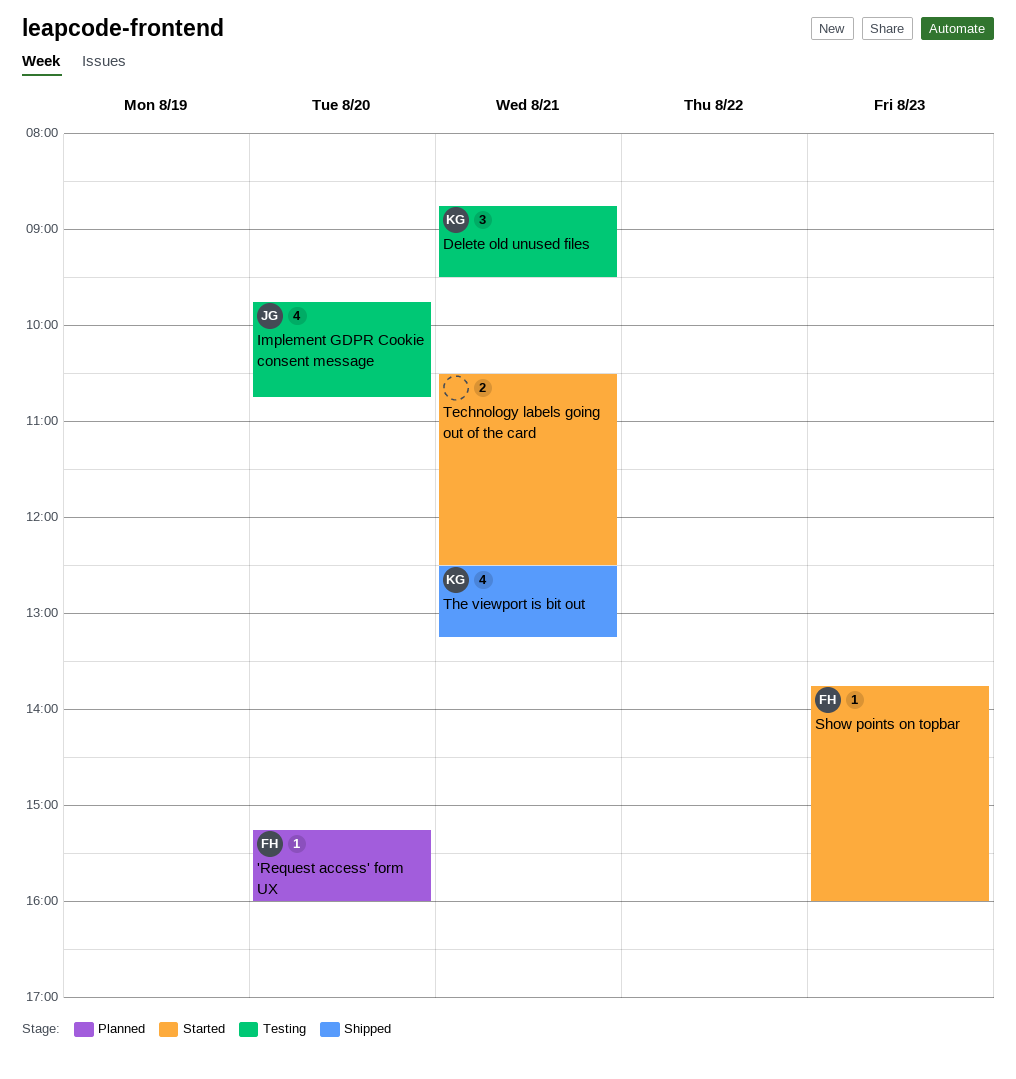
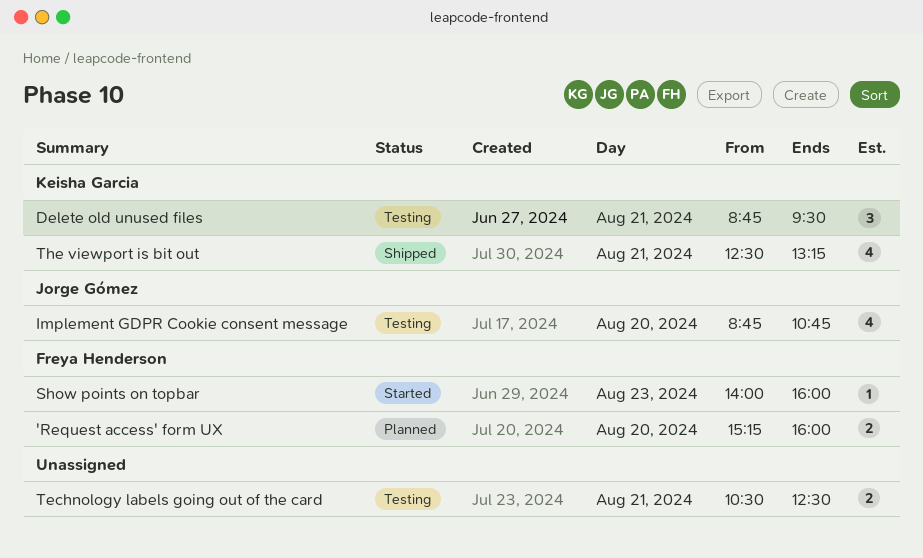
'Request access' form UX, estimate: 1 -> 2
Implement GDPR Cookie consent message, begins: 09:45 -> 08:45
Show points on topbar, begins: 13:45 -> 14:00
Technology labels going out of the card, status: Started -> Testing

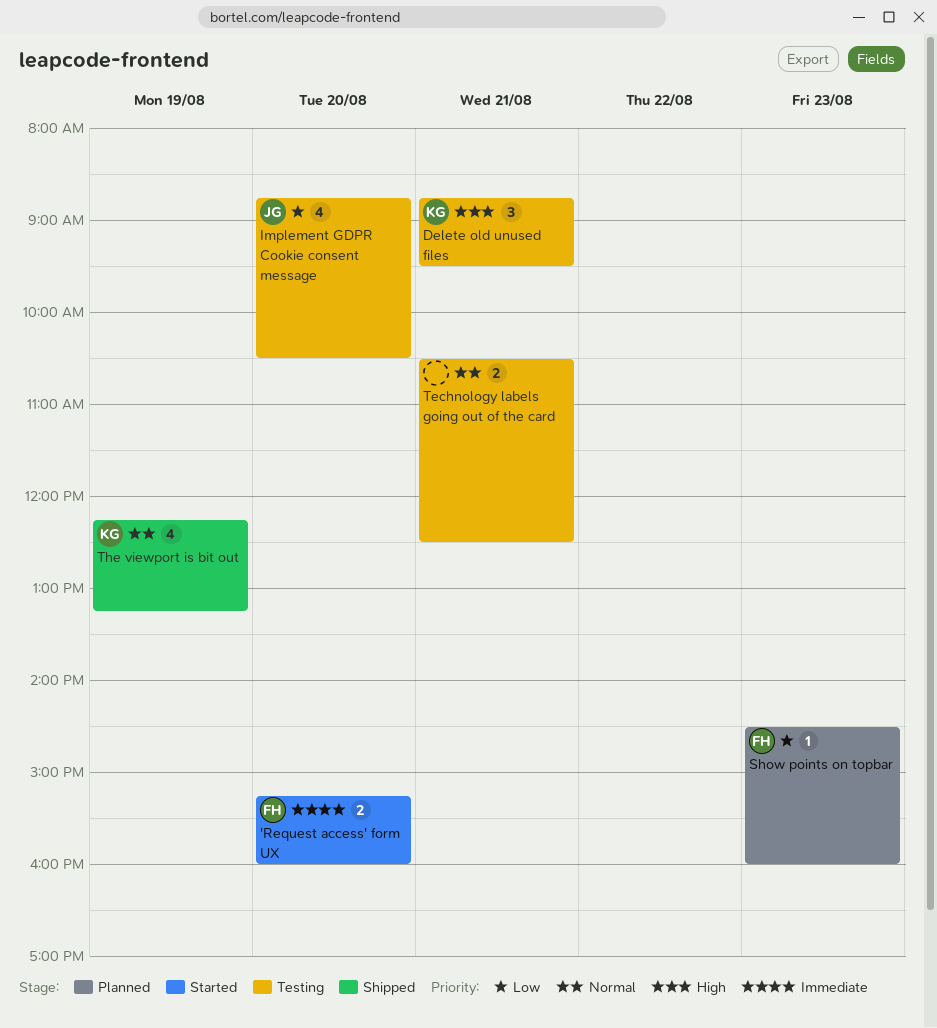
'Request access' form UX, status: Planned -> Started
Implement GDPR Cookie consent message, ends: 10:45 -> 10:30
Show points on topbar, status: Started -> Planned
Show points on topbar, begins: 14:00 -> 14:30
The viewport is bit out, day: Aug 21 -> Aug 19
The viewport is bit out, begins: 12:30 -> 12:15

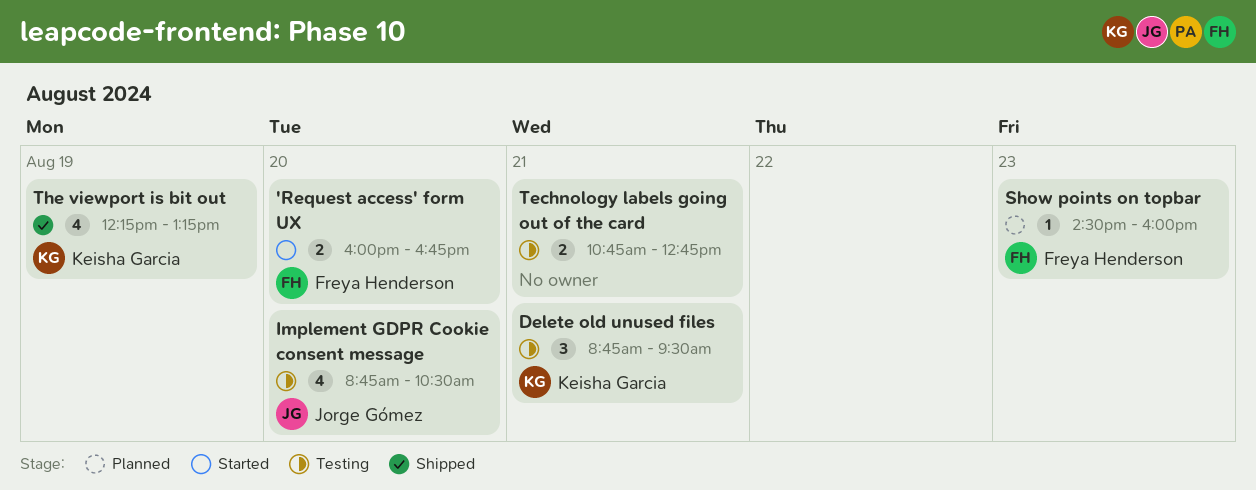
'Request access' form UX, begins: 15:15 -> 16:00
'Request access' form UX, ends: 16:00 -> 16:45
Technology labels going out of the card, begins: 10:30 -> 10:45
Technology labels going out of the card, ends: 12:30 -> 12:45

